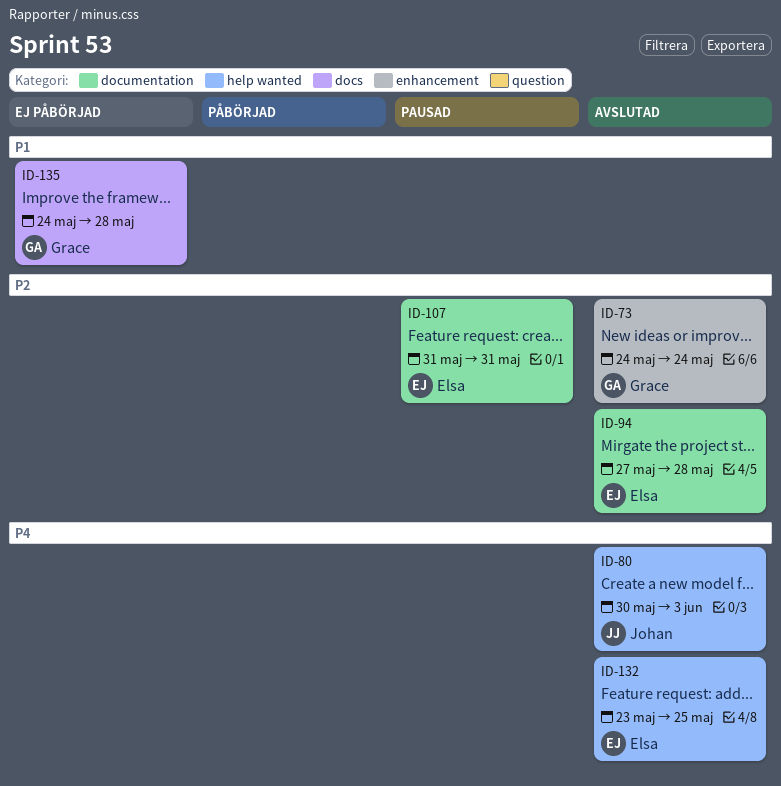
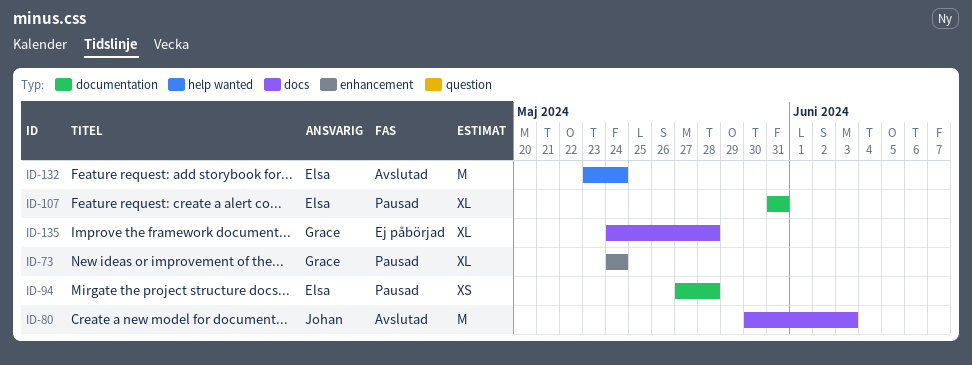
ID-73, status: Avslutad -> Pausad
ID-80, label: help wanted -> docs
ID-94, status: Avslutad -> Pausad
ID-132, due: May 25 -> May 24

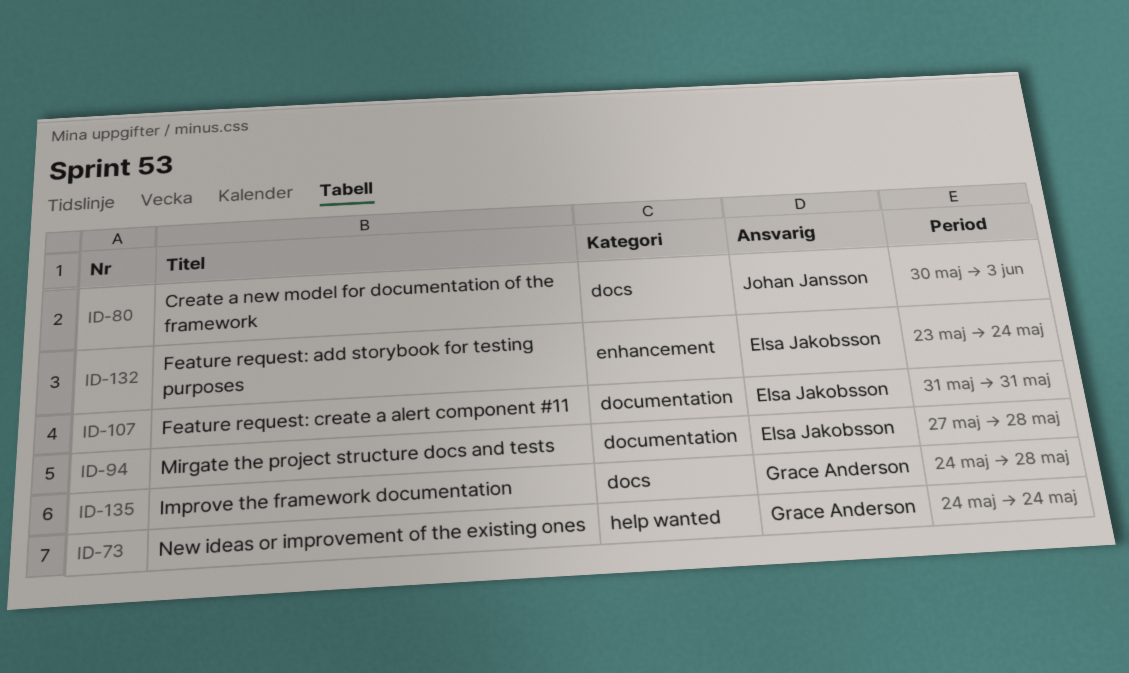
ID-73, label: enhancement -> help wanted
ID-132, label: help wanted -> enhancement

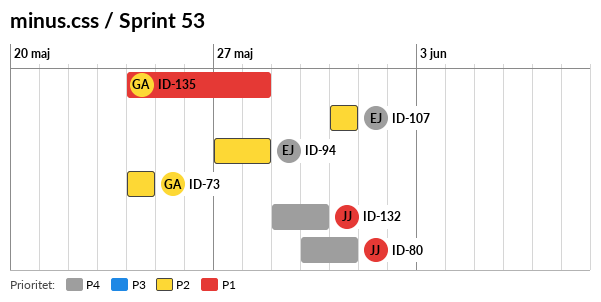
ID-80, due: Jun 3 -> May 31
ID-132, owner: Elsa Jakobsson -> Johan Jansson
ID-132, start: May 23 -> May 29
ID-132, due: May 24 -> May 30

